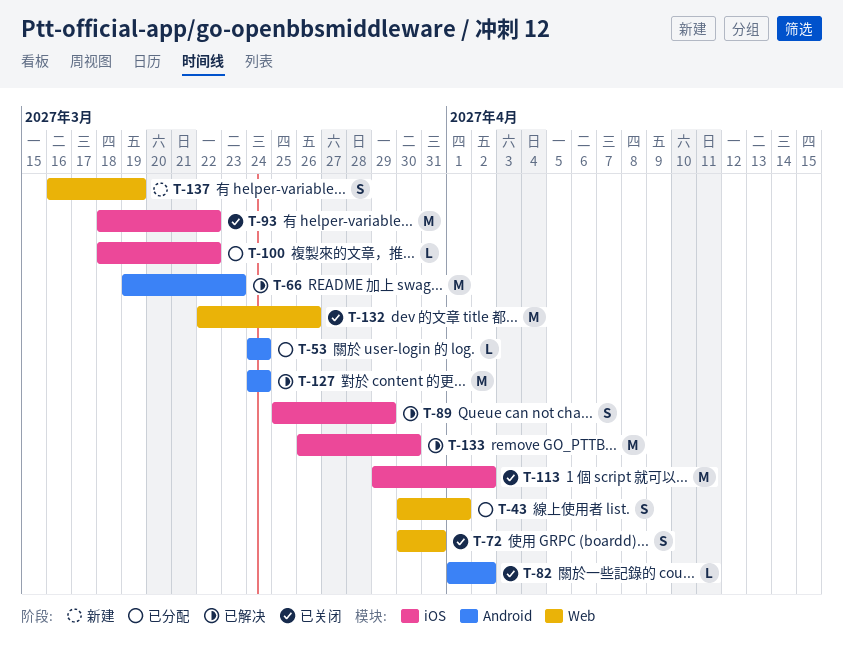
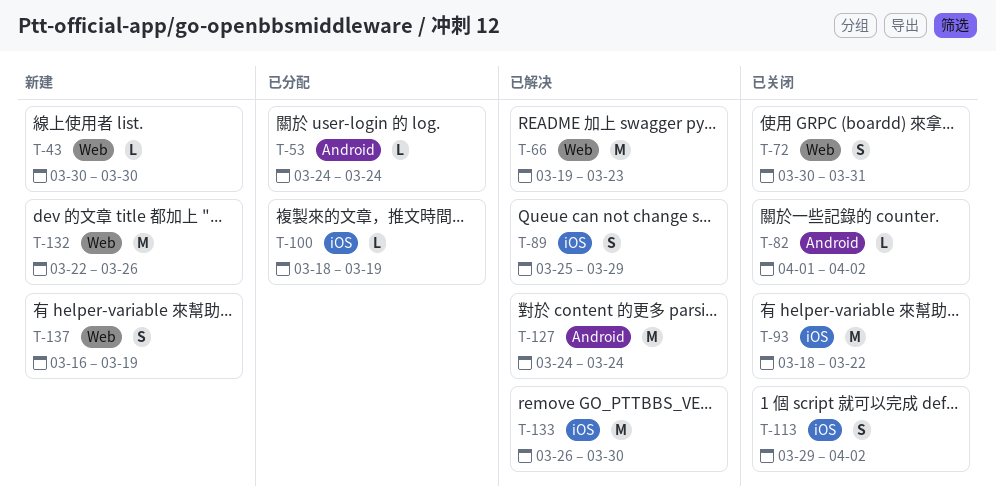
T-43, status: 已分配 -> 新建
T-43, estimate: S -> L
T-43, due: Apr 1 -> Mar 30
T-66, label: Android -> Web
T-100, due: Mar 22 -> Mar 19
T-113, estimate: M -> S
T-132, status: 已关闭 -> 新建

